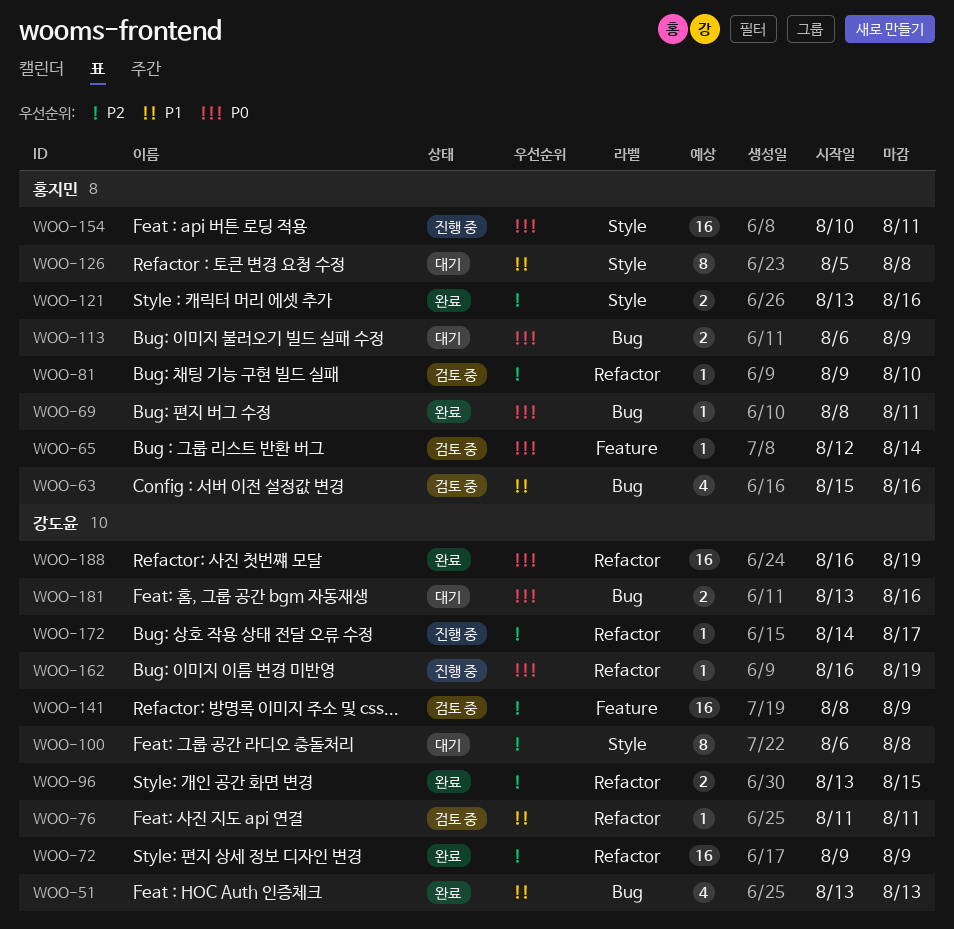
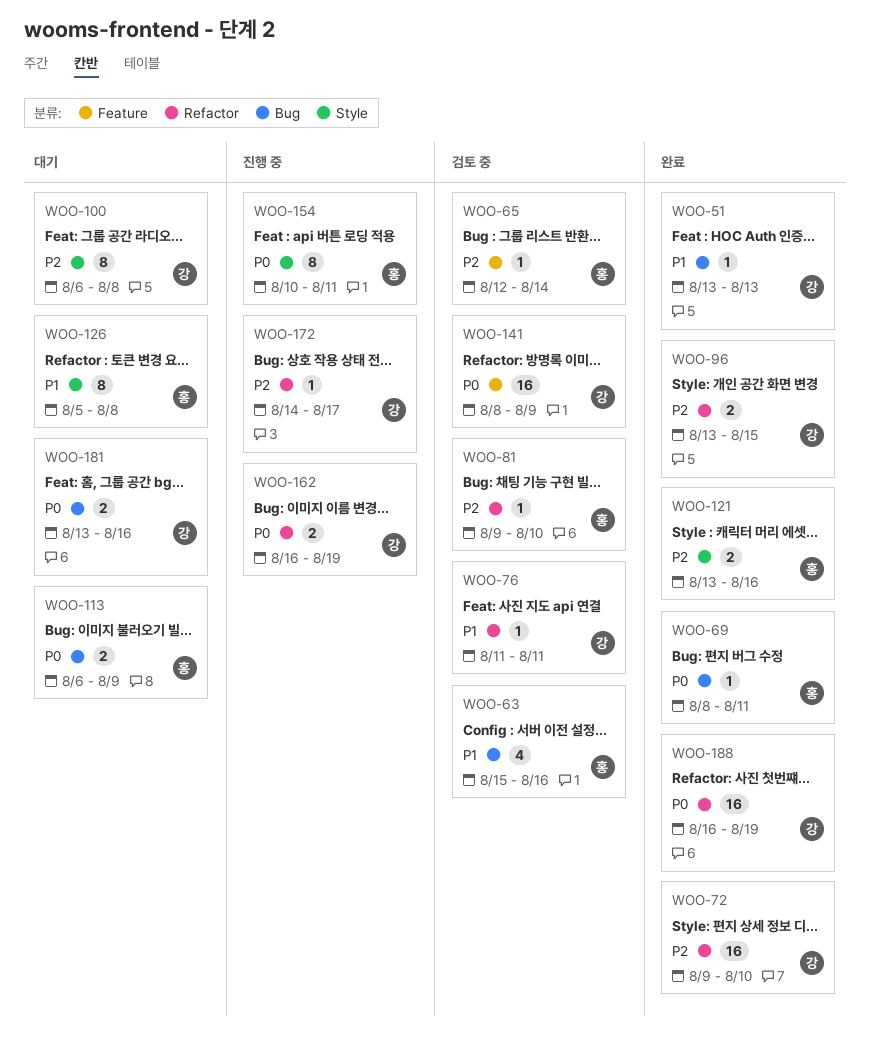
WOO-51, estimate: 4 -> 1
WOO-65, priority: P0 -> P2
WOO-72, due: Aug 9 -> Aug 10
WOO-141, priority: P2 -> P0
WOO-154, estimate: 16 -> 8
WOO-162, estimate: 1 -> 2

